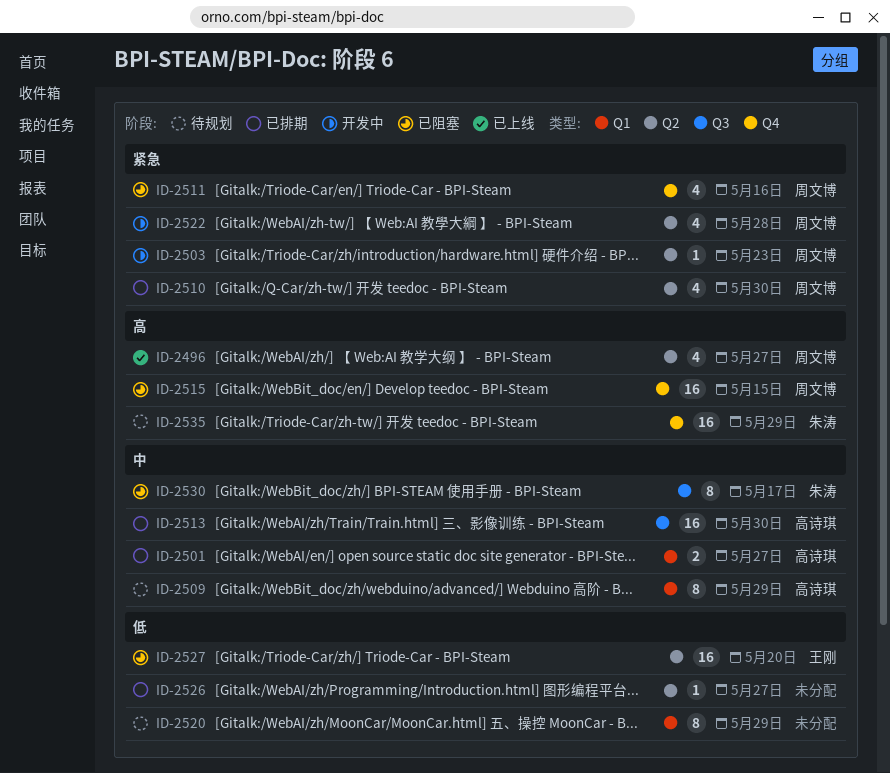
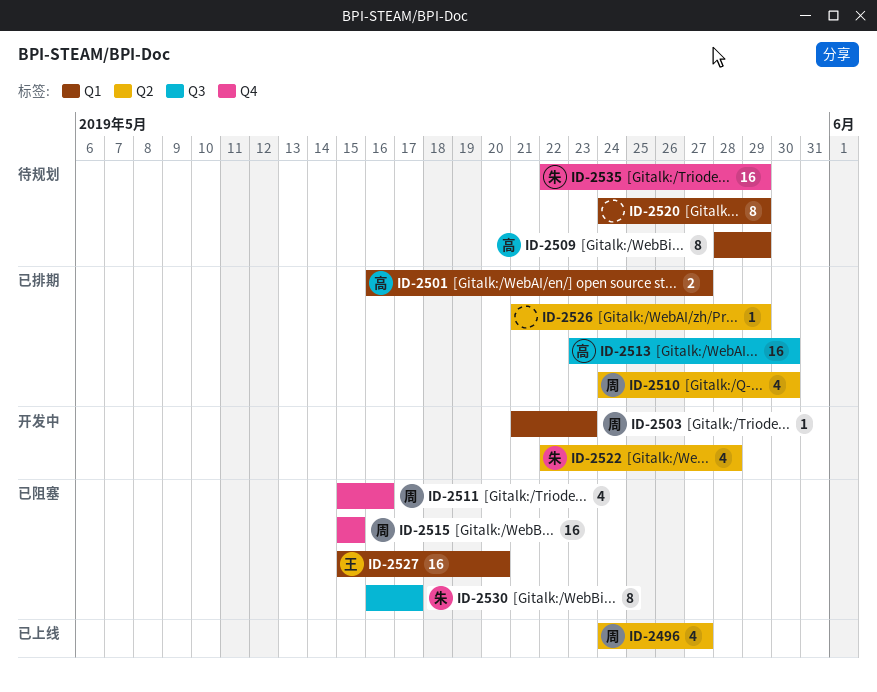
ID-2503, label: Q2 -> Q1
ID-2522, owner: 周文博 -> 朱涛
ID-2526, due: May 27 -> May 29
ID-2527, label: Q2 -> Q1

